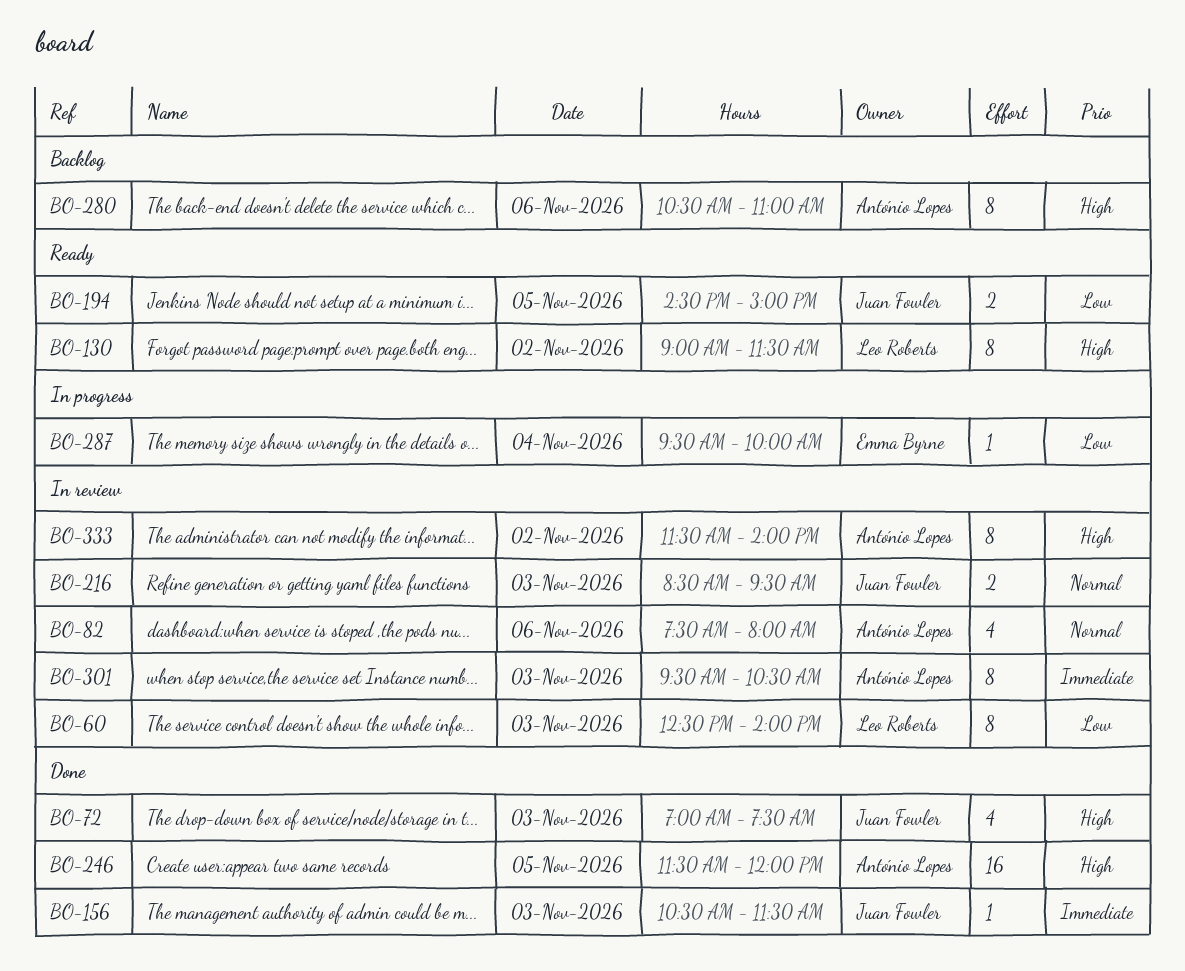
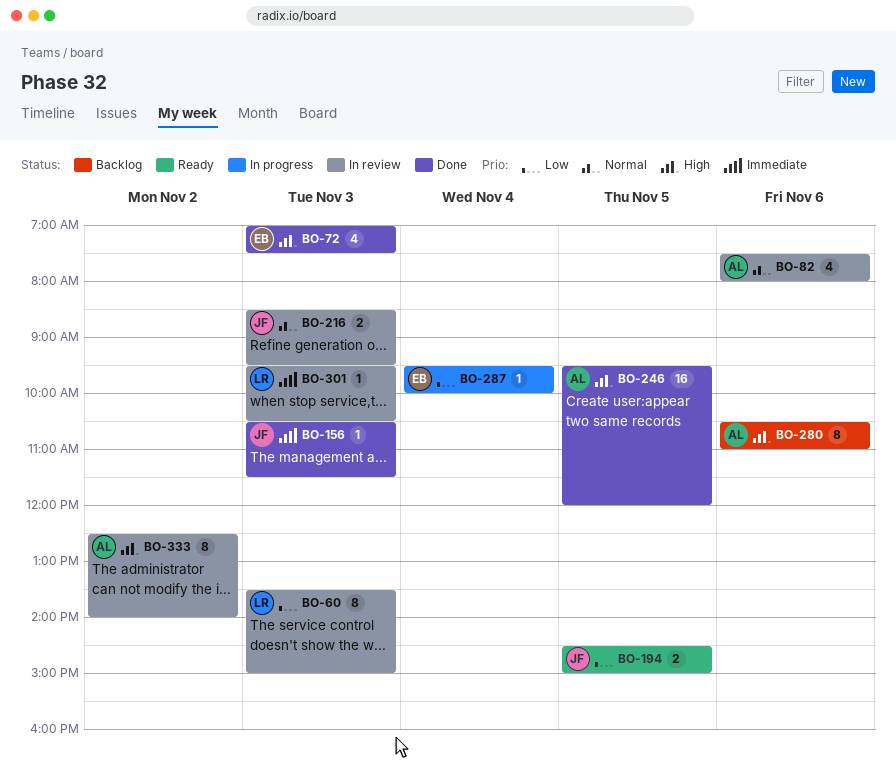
BO-60, begins: 12:30 -> 13:30
BO-60, ends: 14:00 -> 15:00
BO-72, owner: Juan Fowler -> Emma Byrne
BO-130: present -> none
BO-246, begins: 11:30 -> 09:30
BO-301, owner: António Lopes -> Leo Roberts
BO-301, estimate: 8 -> 1
BO-333, begins: 11:30 -> 12:30

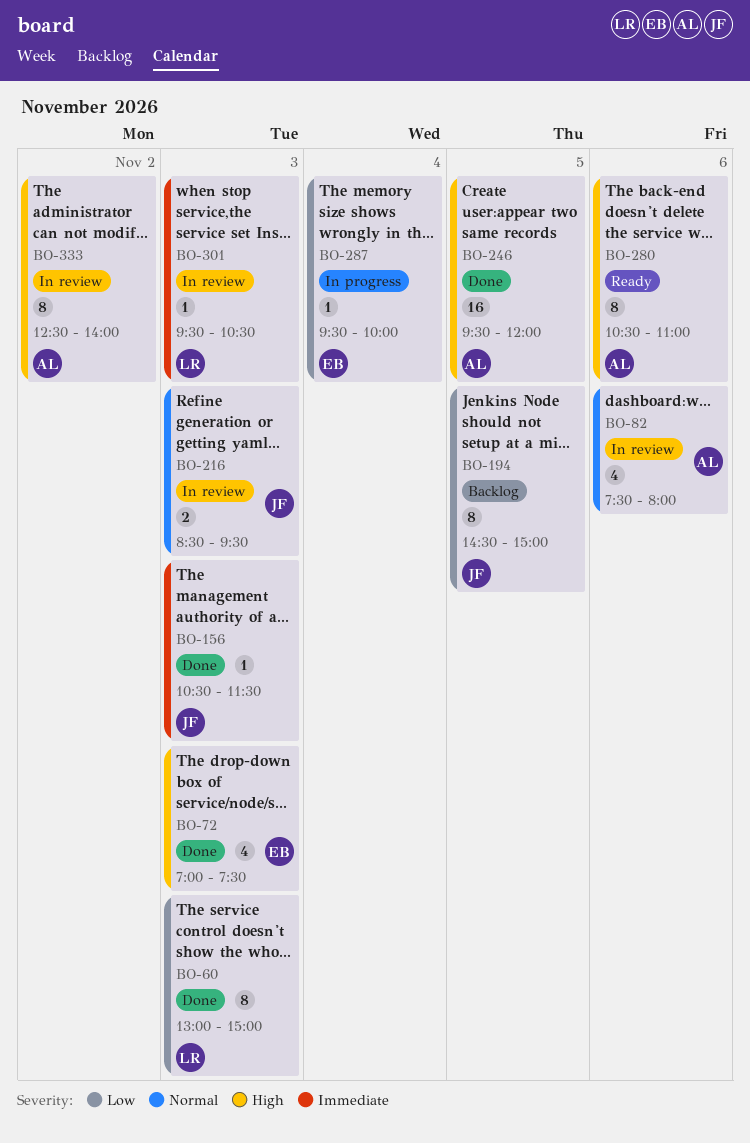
BO-60, status: In review -> Done
BO-60, begins: 13:30 -> 13:00
BO-194, status: Ready -> Backlog
BO-194, estimate: 2 -> 8
BO-280, status: Backlog -> Ready

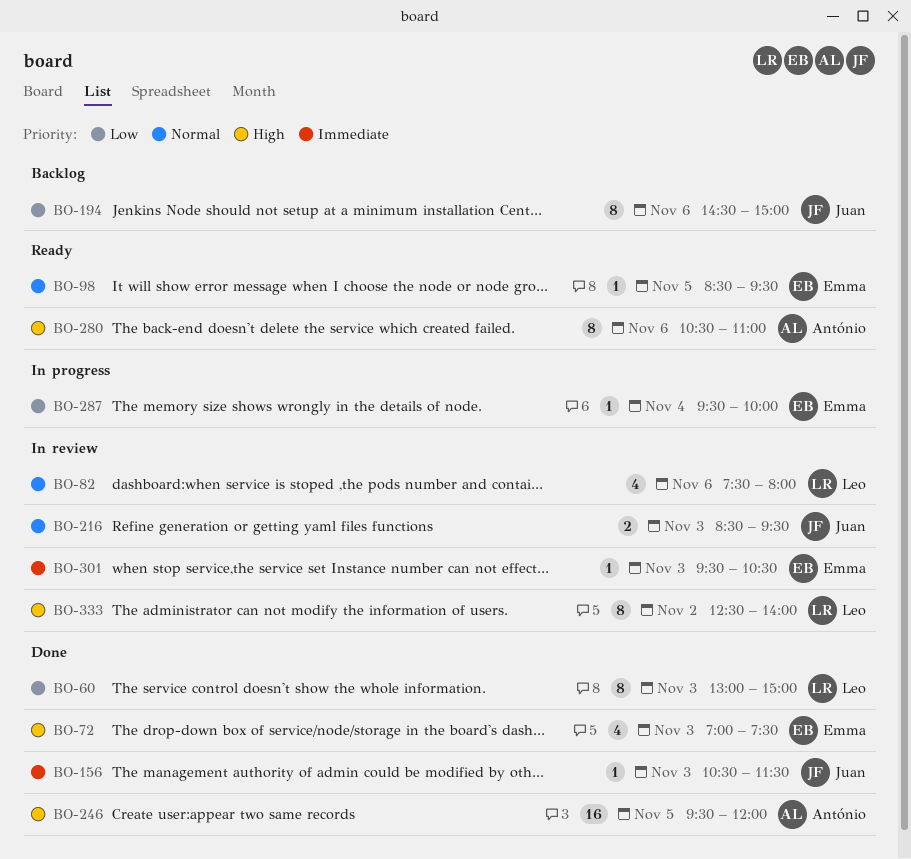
BO-82, owner: António -> Leo
BO-98: none -> present
BO-194, day: Nov 5 -> Nov 6
BO-301, owner: Leo -> Emma
BO-333, owner: António -> Leo

